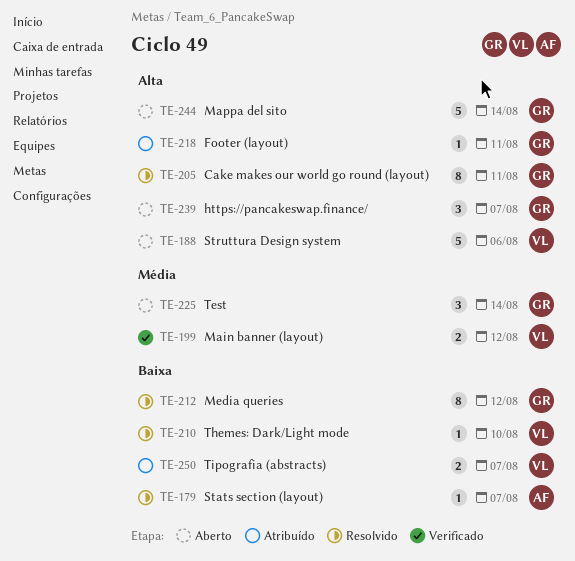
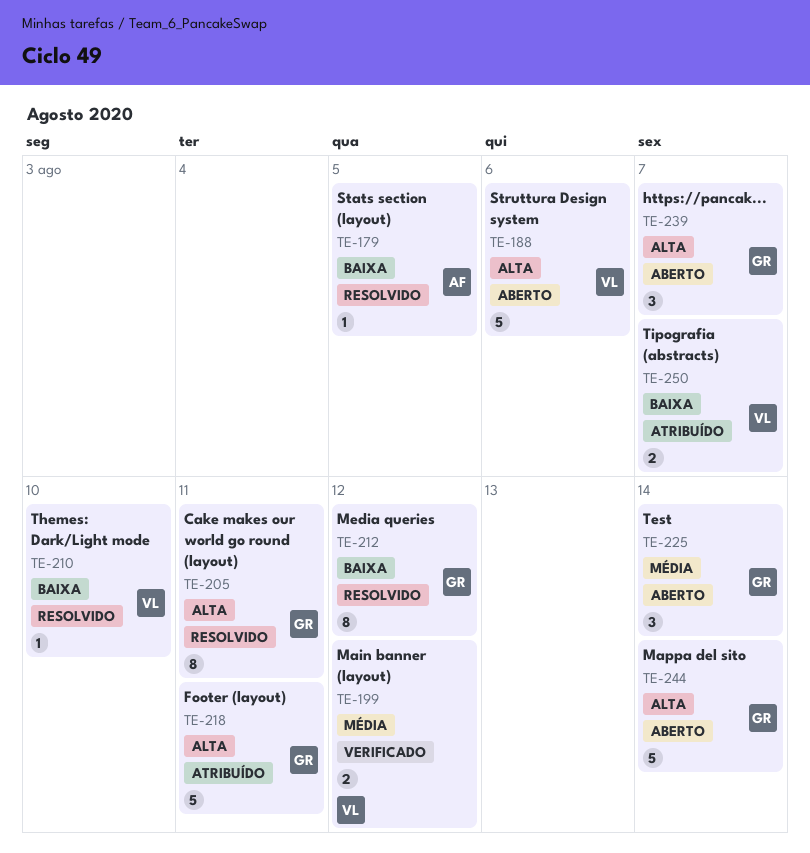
TE-179, due: Aug 7 -> Aug 5
TE-218, estimate: 1 -> 5

